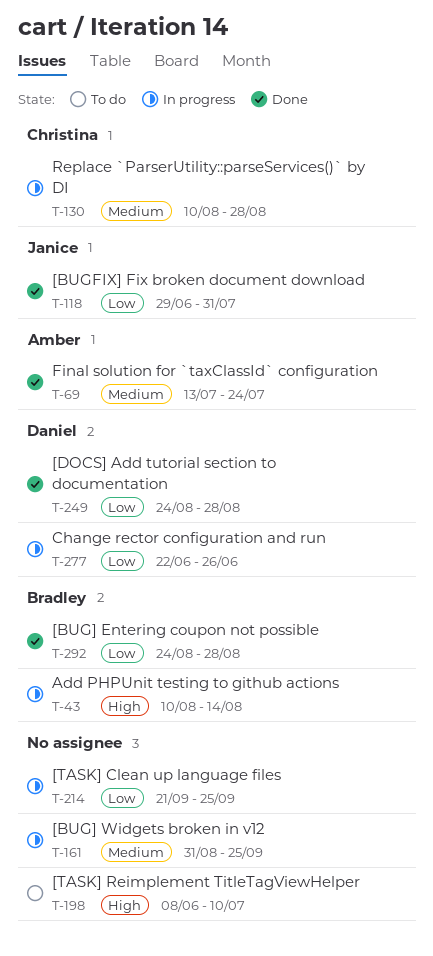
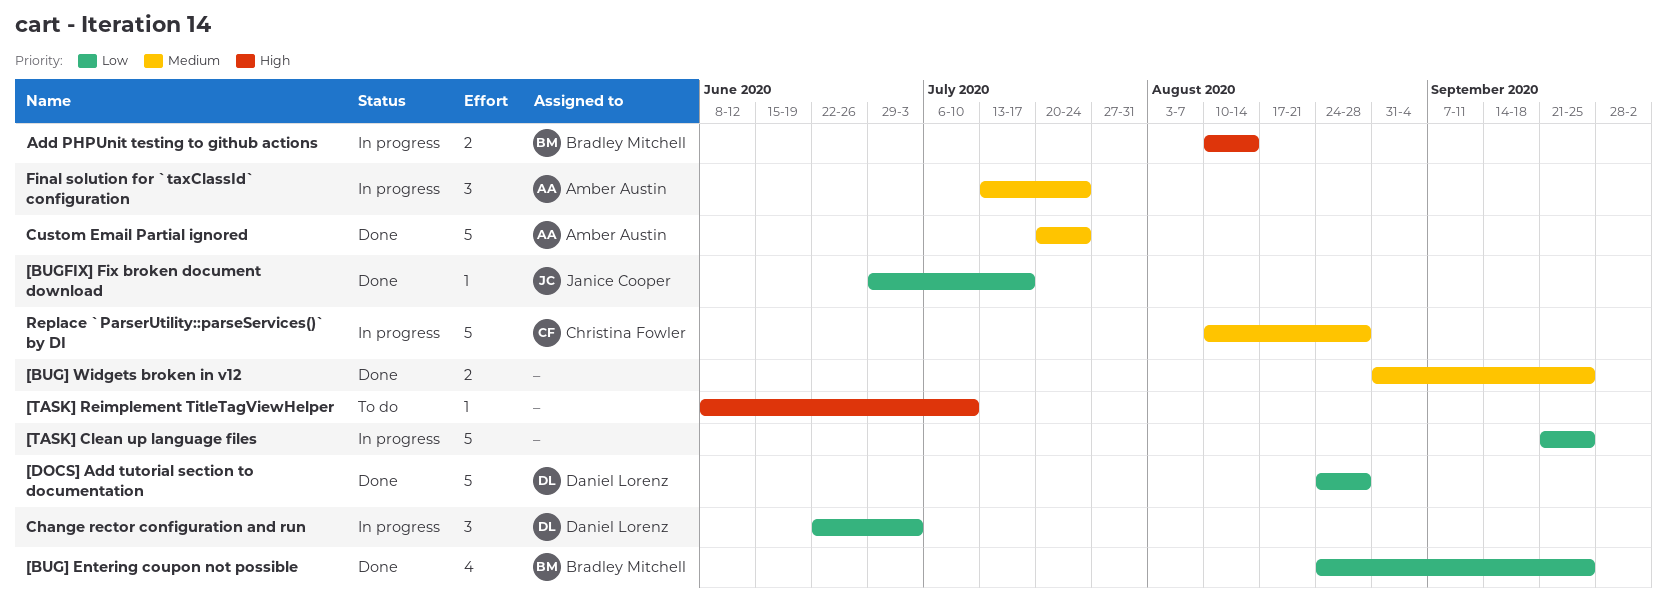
[BUG] Entering coupon not possible, due: Aug 28 -> Sep 25
[BUG] Widgets broken in v12, status: In progress -> Done
[BUGFIX] Fix broken document download, due: Jul 31 -> Jul 17
Change rector configuration and run, due: Jun 26 -> Jul 3
Custom Email Partial ignored: none -> present
Final solution for `taxClassId` configuration, status: Done -> In progress

